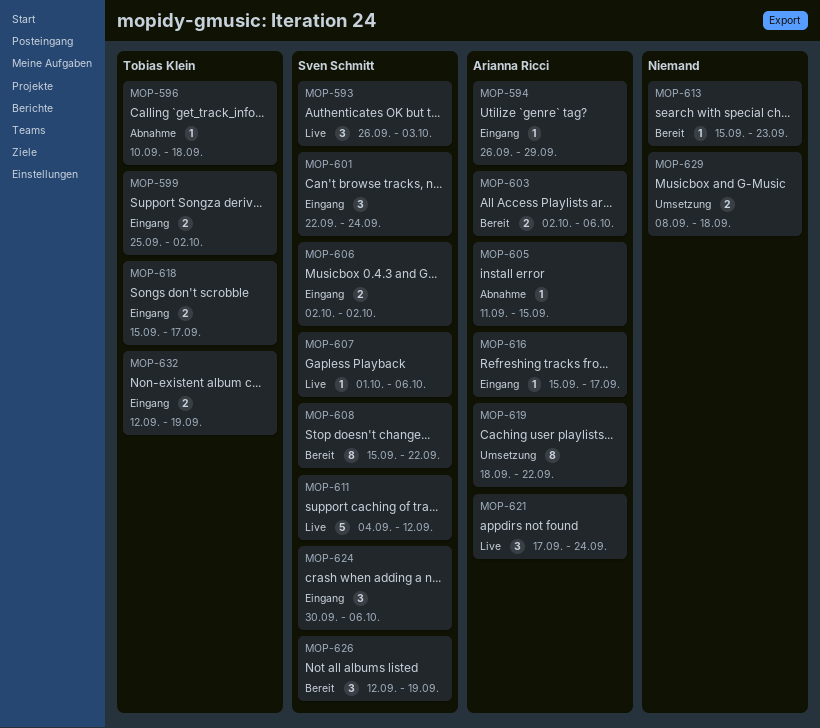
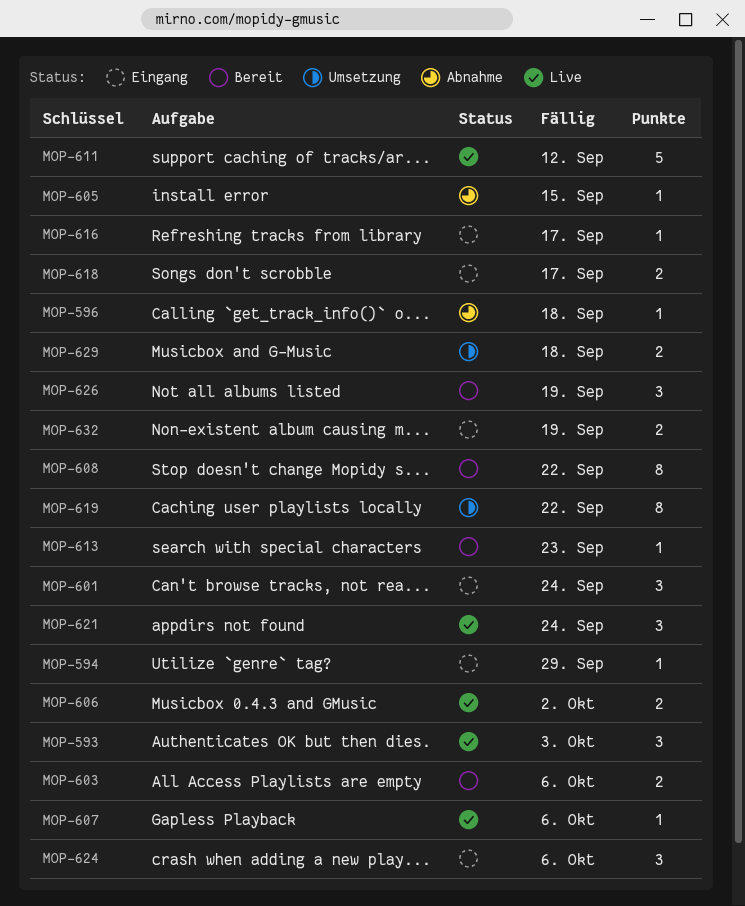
MOP-599: present -> none
MOP-606, status: Eingang -> Live

